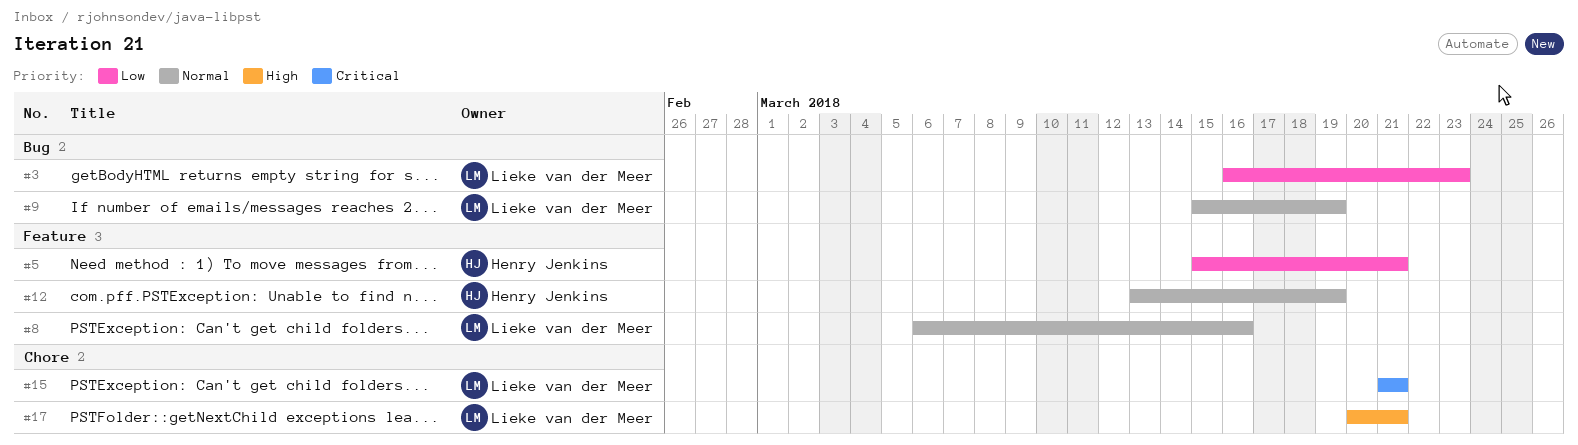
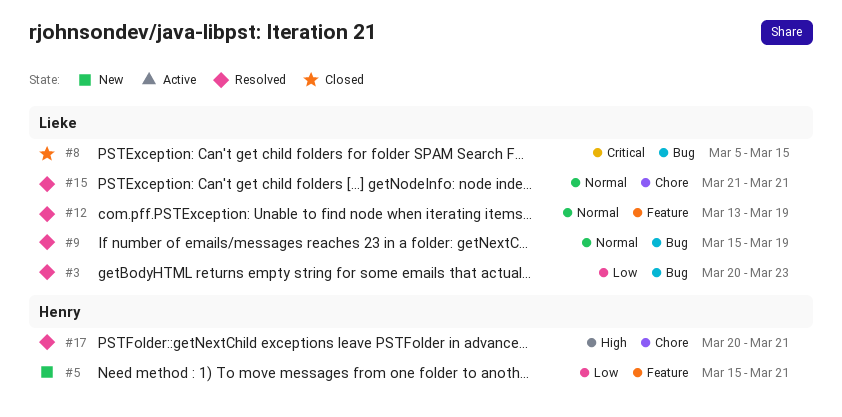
#3, start: Mar 16 -> Mar 20
#8, priority: Normal -> Critical
#8, label: Feature -> Bug
#8, start: Mar 6 -> Mar 5
#8, due: Mar 16 -> Mar 15
#12, owner: Henry Jenkins -> Lieke van der Meer
#15, priority: Critical -> Normal
#17, owner: Lieke van der Meer -> Henry Jenkins

